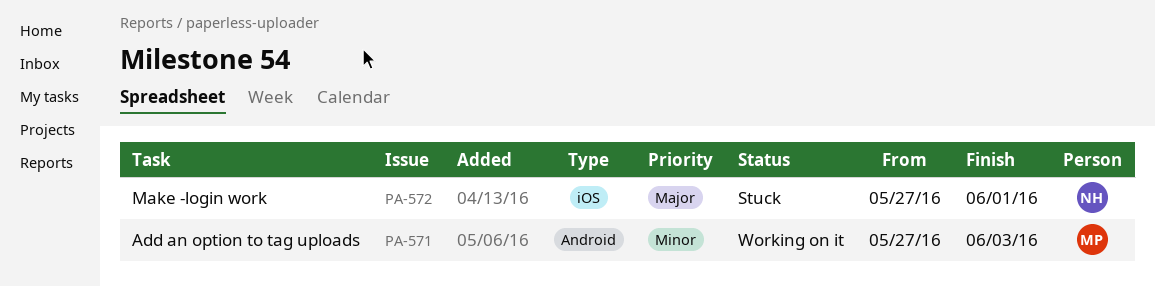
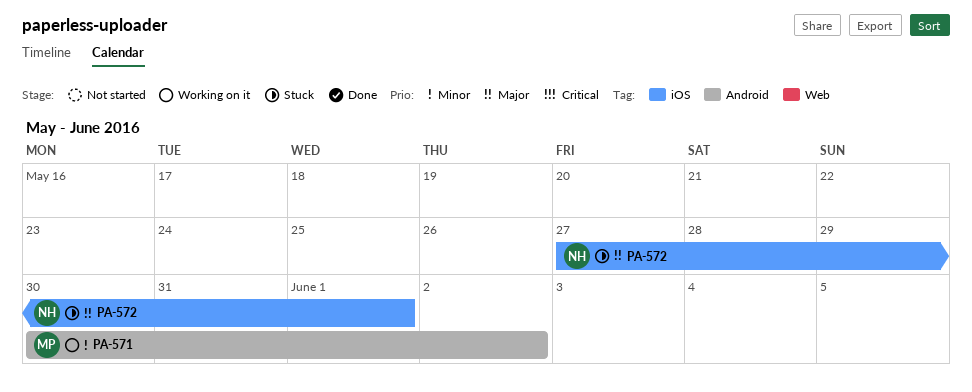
PA-571, start: May 27 -> May 30
PA-571, due: Jun 3 -> Jun 2

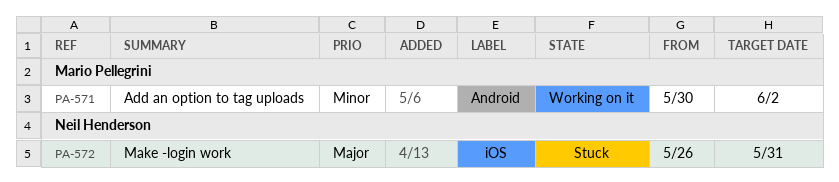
PA-572, start: May 27 -> May 26
PA-572, due: Jun 1 -> May 31

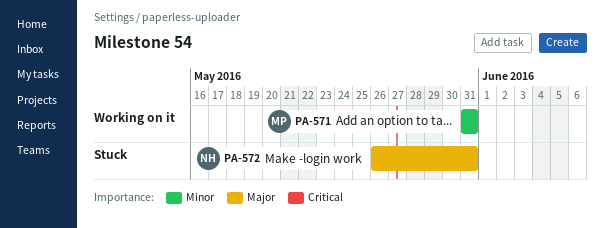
PA-571, start: May 30 -> May 31
PA-571, due: Jun 2 -> May 31

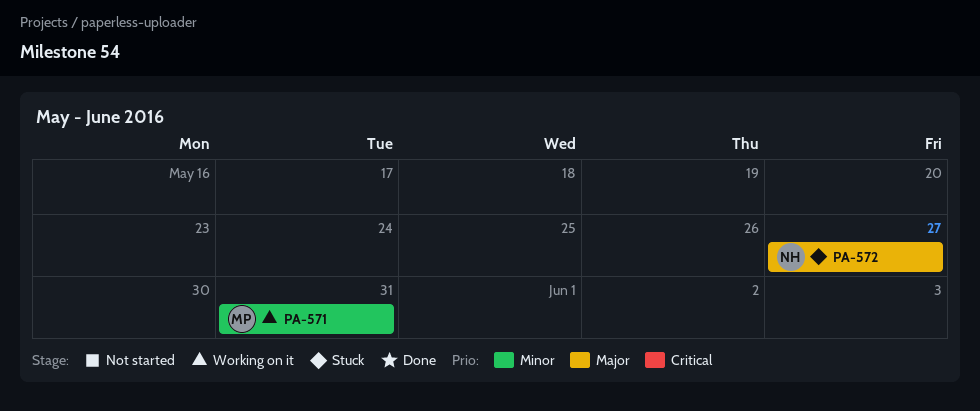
PA-572, start: May 26 -> May 27
PA-572, due: May 31 -> May 27

